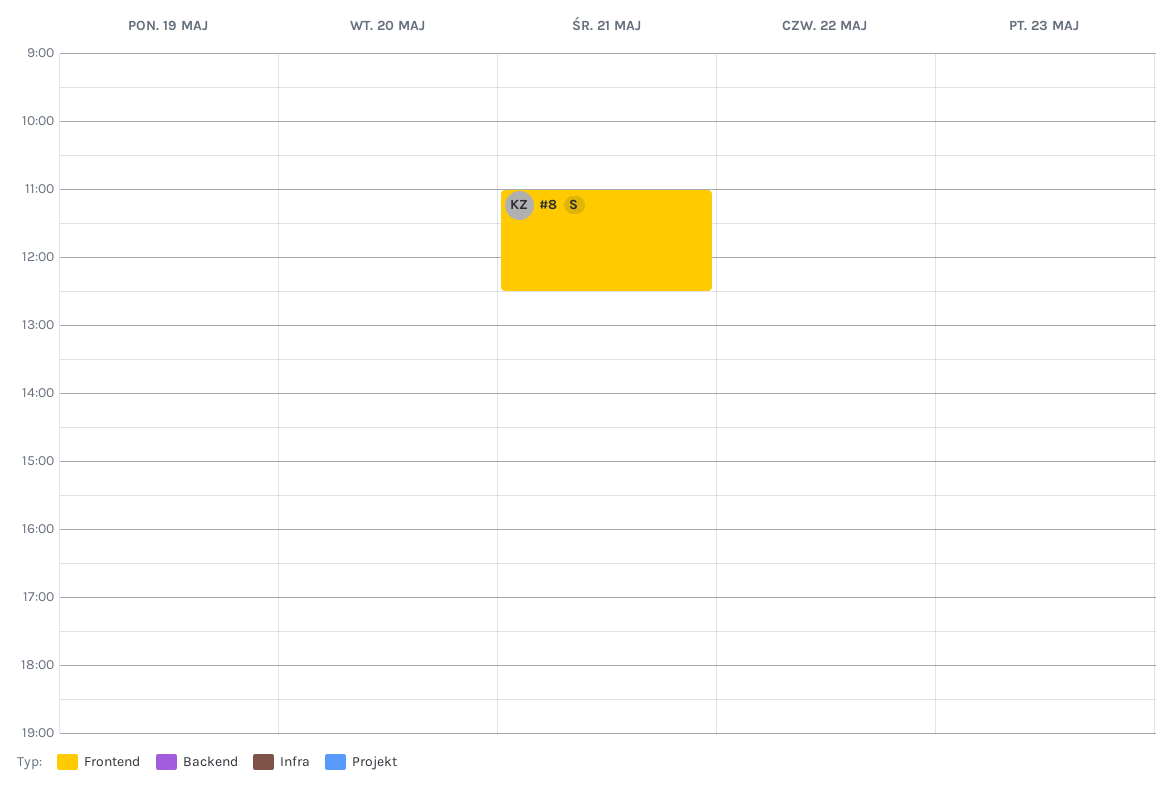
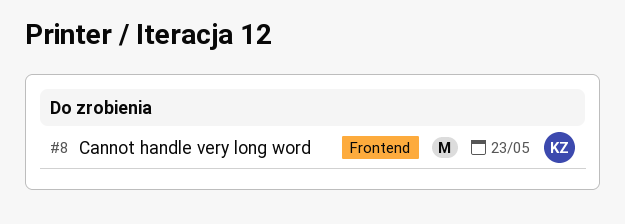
#8, estimate: S -> M
#8, day: May 21 -> May 23

